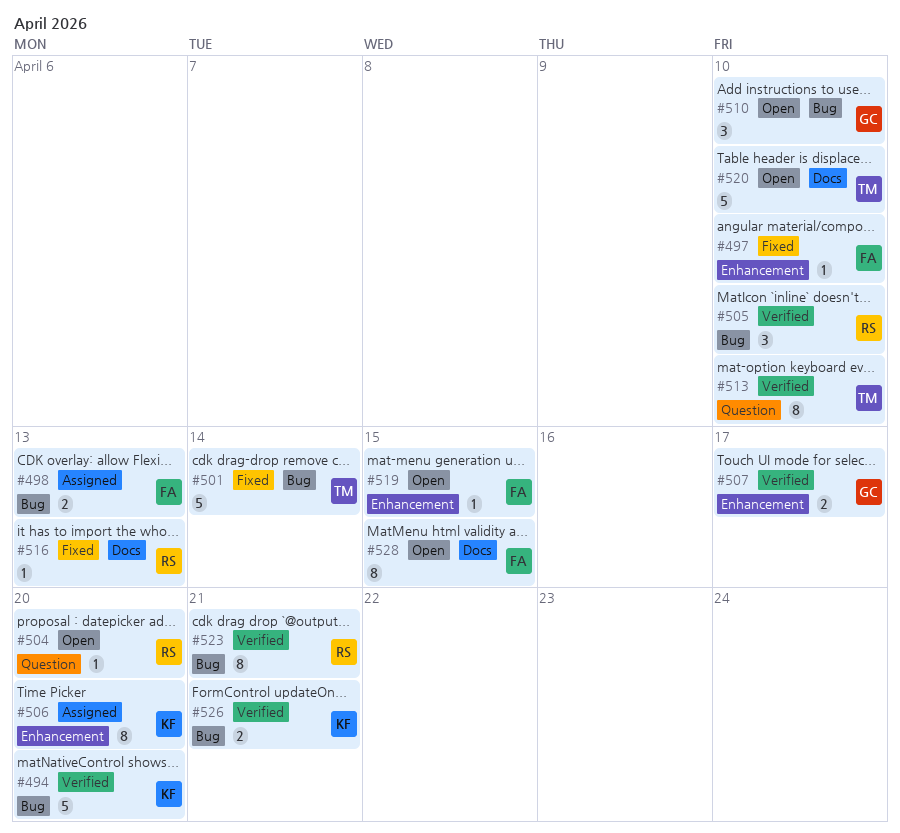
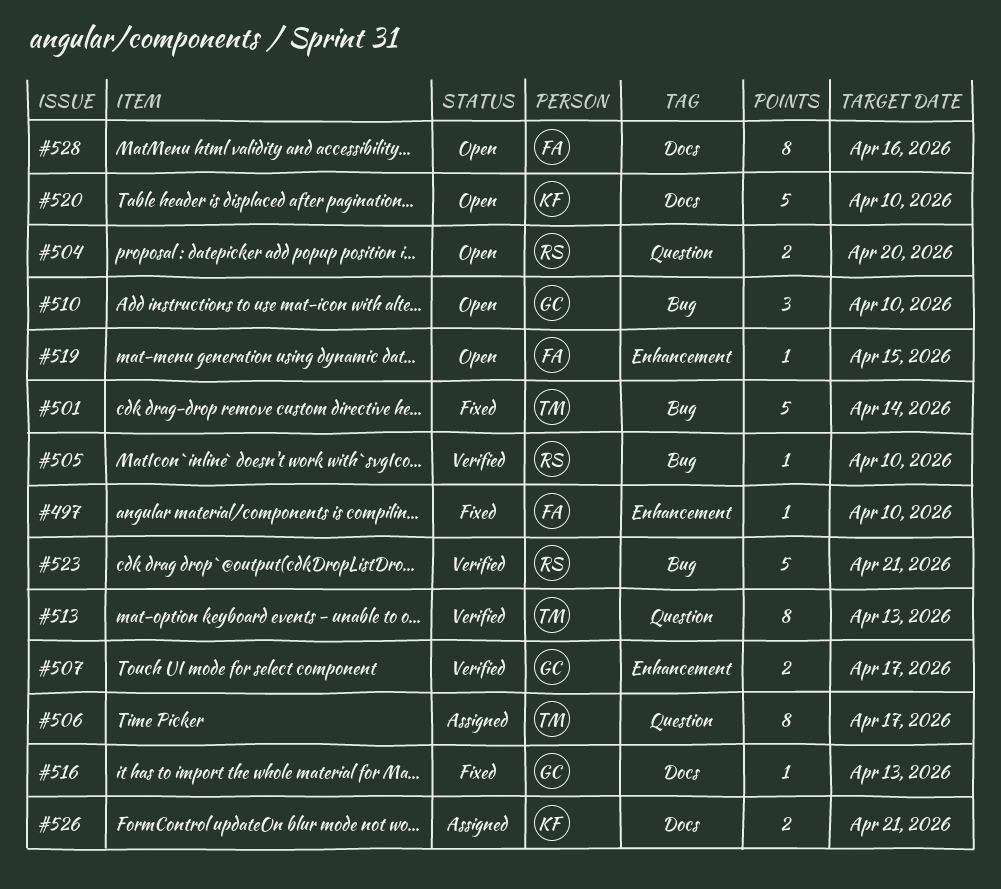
#494: present -> none
#498: present -> none
#504, estimate: 1 -> 2
#505, estimate: 3 -> 1
#506, owner: KF -> TM
#506, label: Enhancement -> Question
#506, due: Apr 20 -> Apr 17
#513, due: Apr 10 -> Apr 13
#516, owner: RS -> GC
#520, owner: TM -> KF
#523, estimate: 8 -> 5
#526, status: Verified -> Assigned
#526, label: Bug -> Docs
#528, due: Apr 15 -> Apr 16

